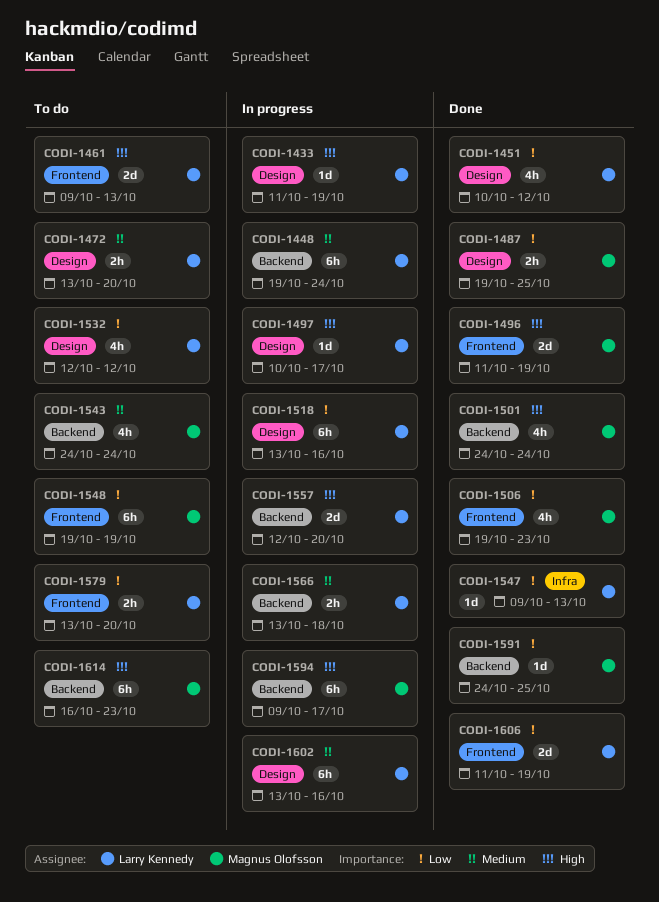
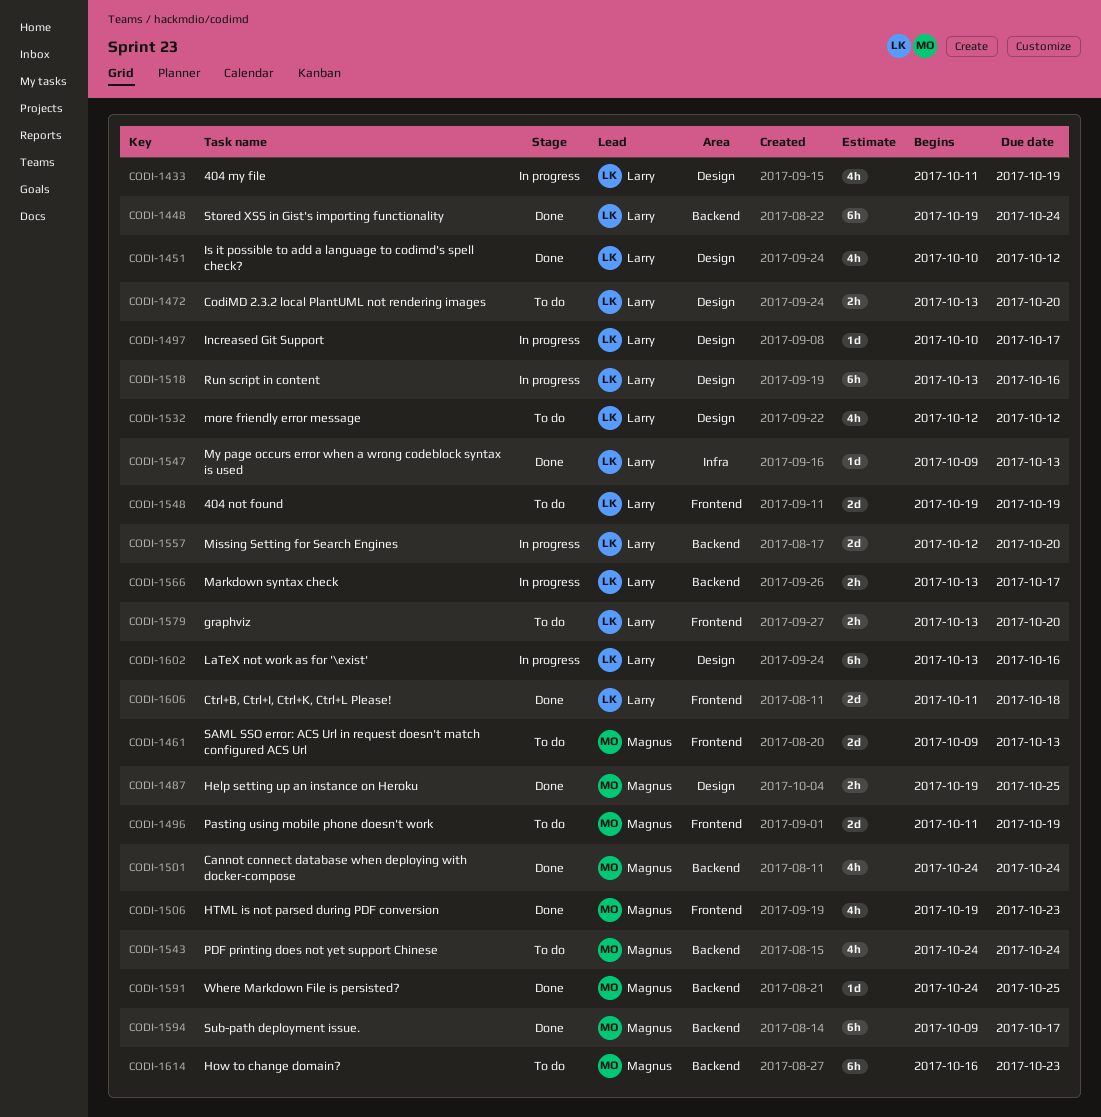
CODI-1433, estimate: 1d -> 4h
CODI-1448, status: In progress -> Done
CODI-1461, owner: Larry Kennedy -> Magnus Olofsson
CODI-1496, status: Done -> To do
CODI-1548, owner: Magnus Olofsson -> Larry Kennedy
CODI-1548, estimate: 6h -> 2d
CODI-1566, due: Oct 18 -> Oct 17
CODI-1594, status: In progress -> Done
CODI-1606, due: Oct 19 -> Oct 18

